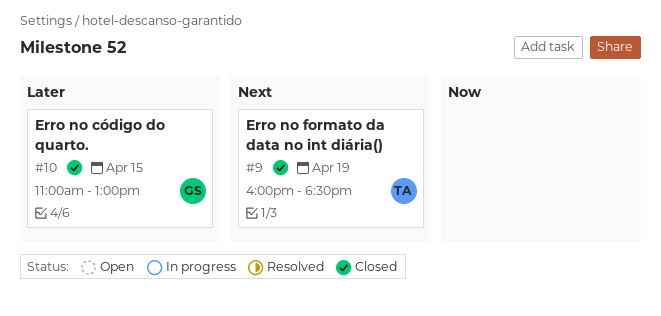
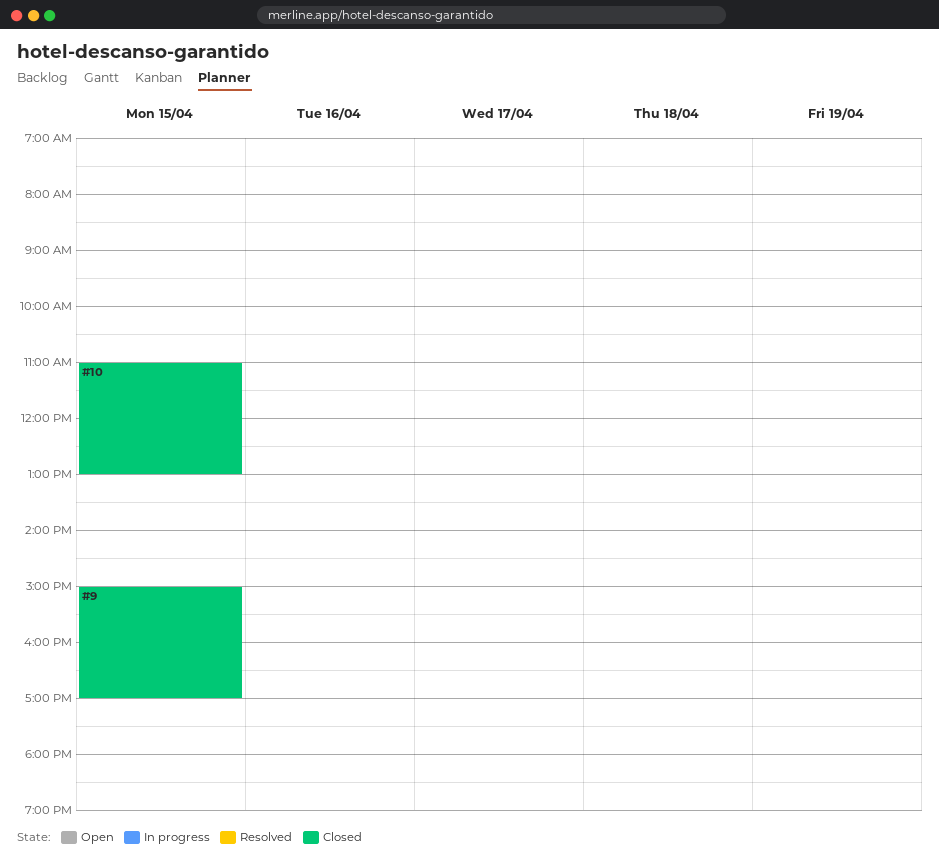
#9, day: Apr 19 -> Apr 15
#9, begins: 16:00 -> 15:00
#9, ends: 18:30 -> 17:00

